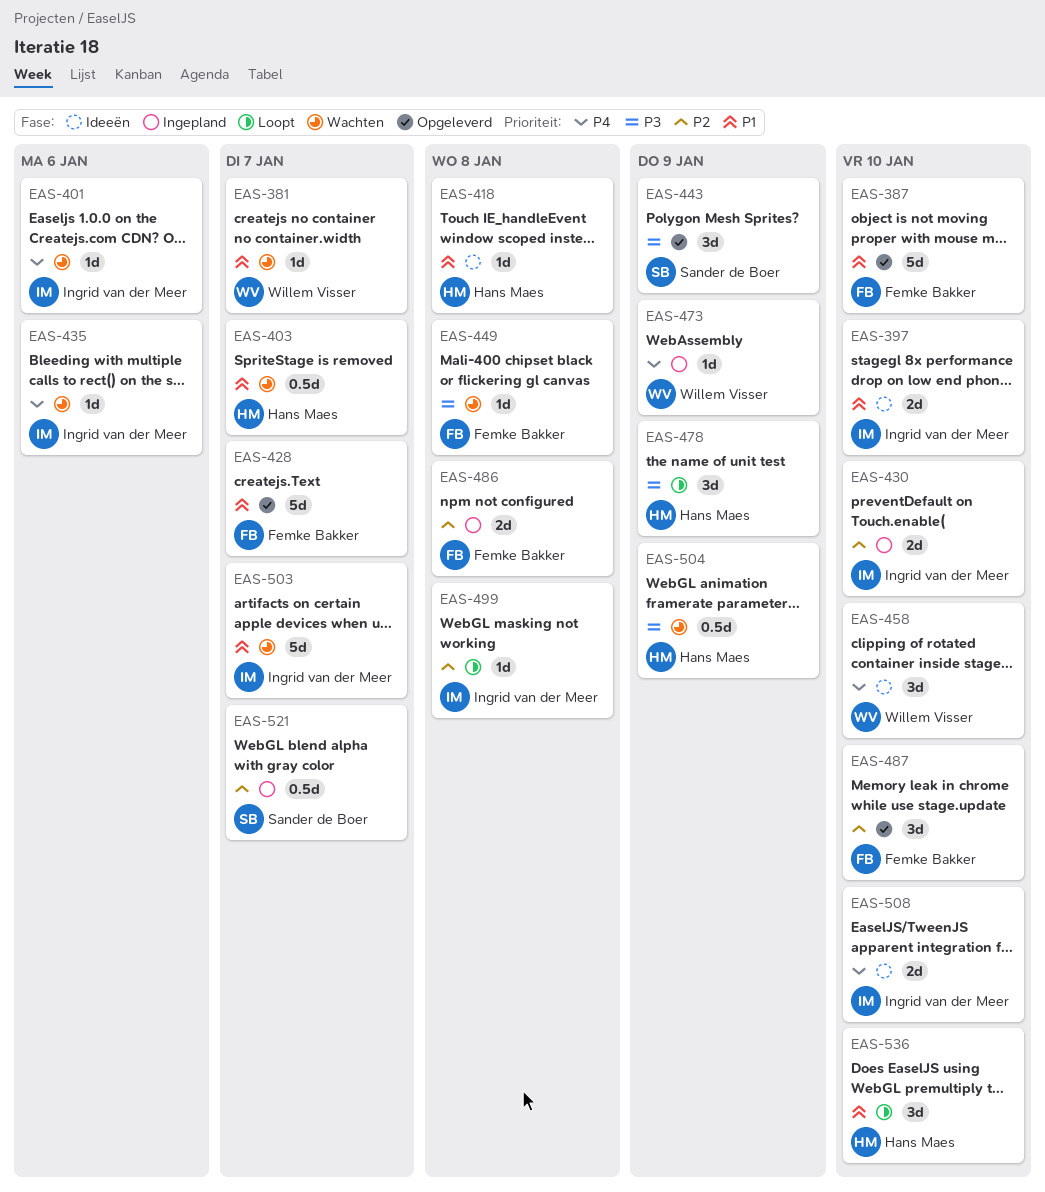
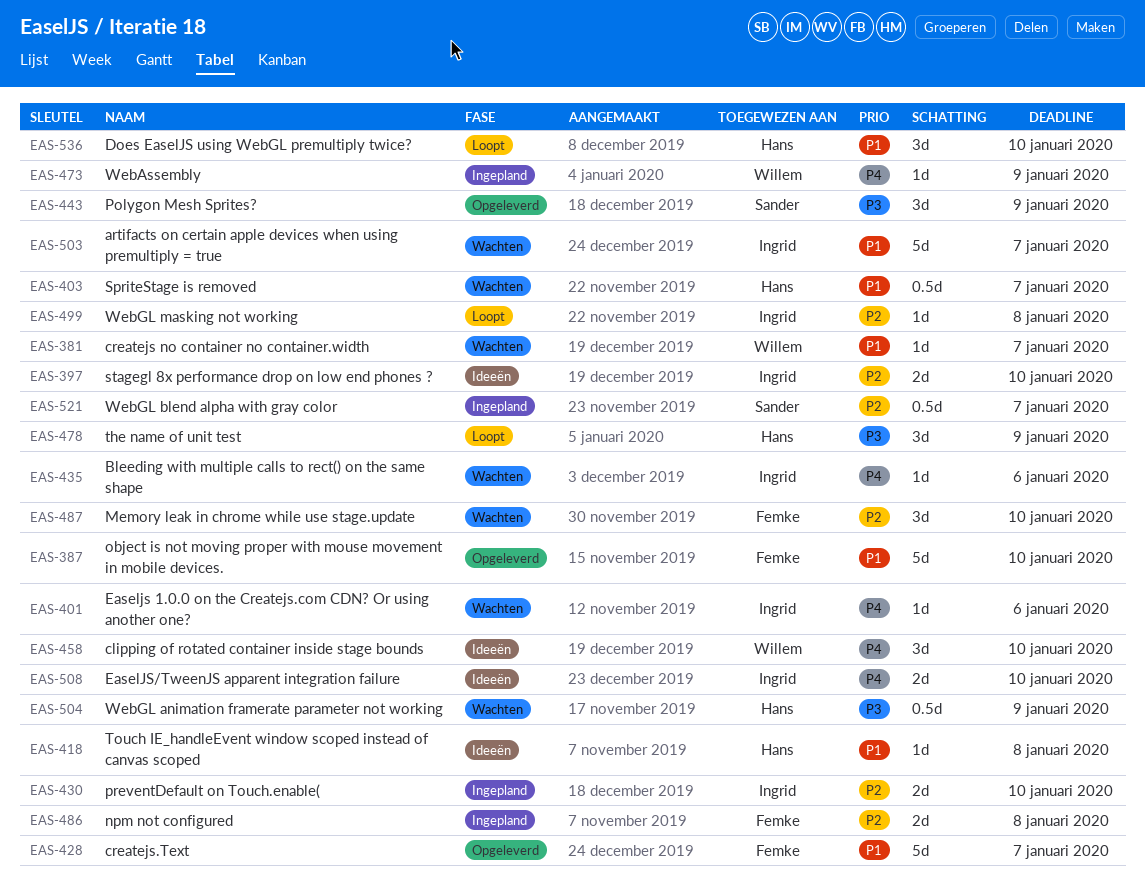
EAS-397, priority: P1 -> P2
EAS-449: present -> none
EAS-487, status: Opgeleverd -> Wachten

